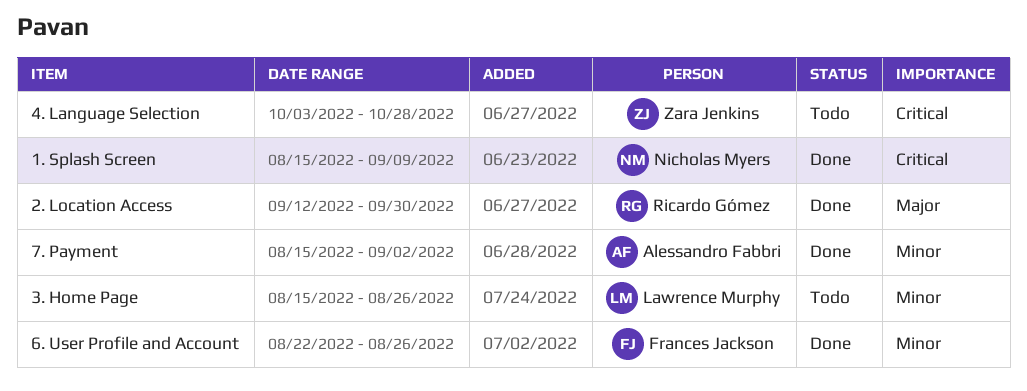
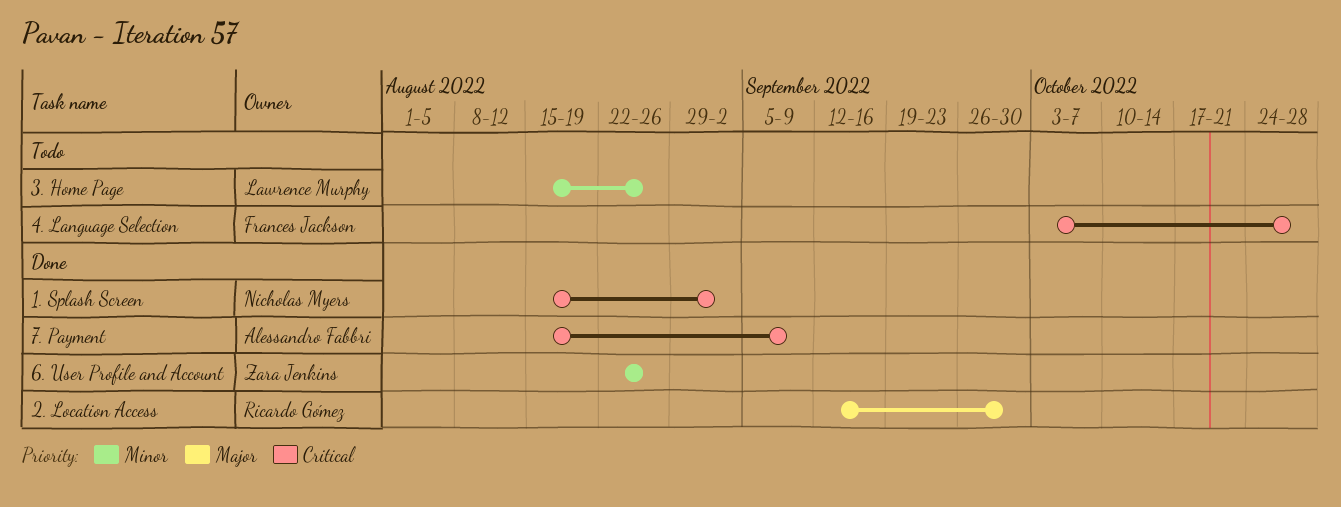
1. Splash Screen, due: Sep 9 -> Sep 2
4. Language Selection, owner: Zara Jenkins -> Frances Jackson
6. User Profile and Account, owner: Frances Jackson -> Zara Jenkins
7. Payment, priority: Minor -> Critical
7. Payment, due: Sep 2 -> Sep 9

